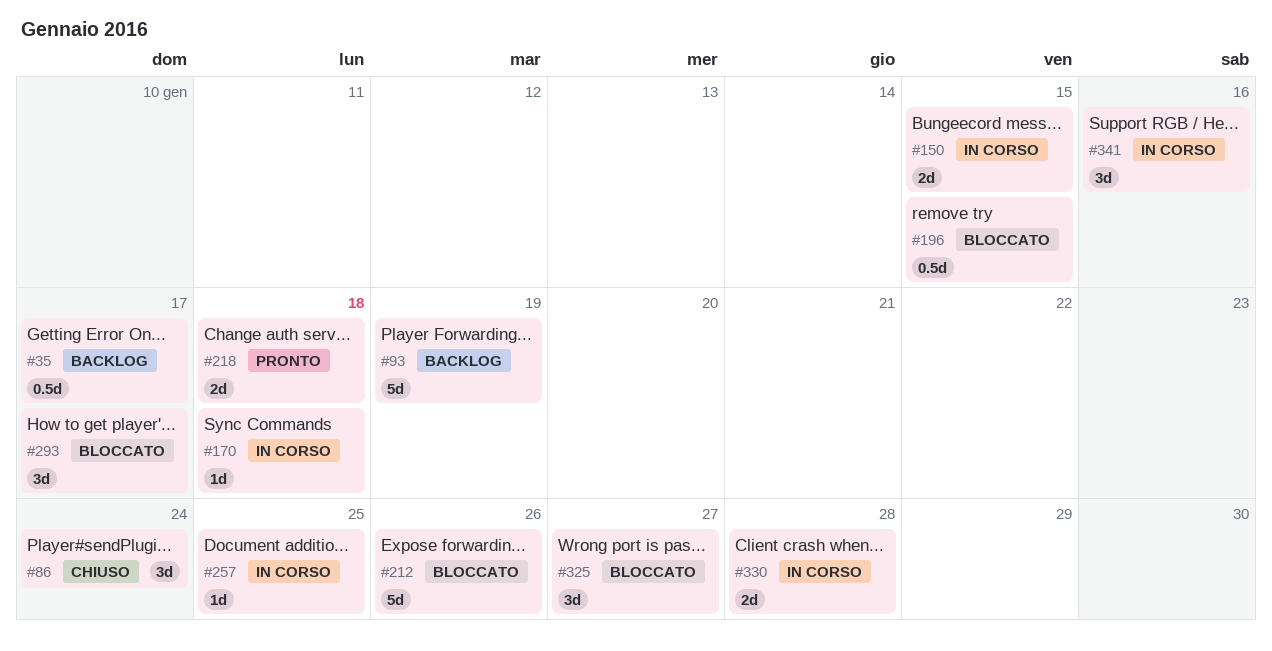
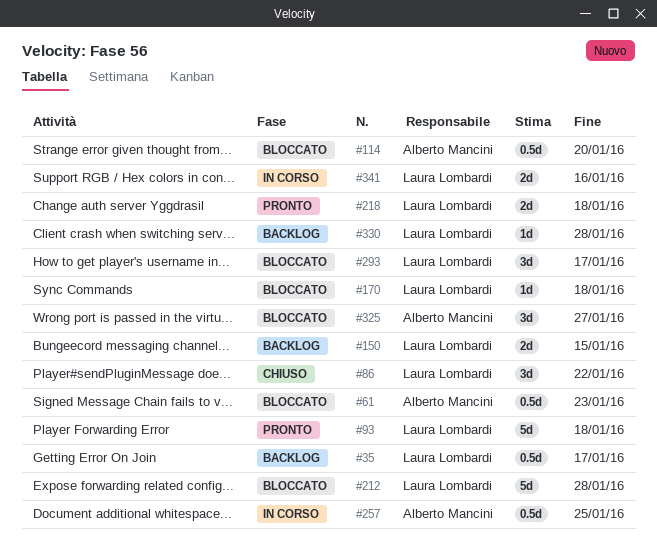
#61: none -> present
#86, due: Jan 24 -> Jan 22
#93, status: Backlog -> Pronto
#93, due: Jan 19 -> Jan 18
#114: none -> present
#150, status: In corso -> Backlog
#170, status: In corso -> Bloccato
#196: present -> none
#212, due: Jan 26 -> Jan 28
#257, estimate: 1d -> 0.5d
#330, status: In corso -> Backlog
#330, estimate: 2d -> 1d
#341, estimate: 3d -> 2d

